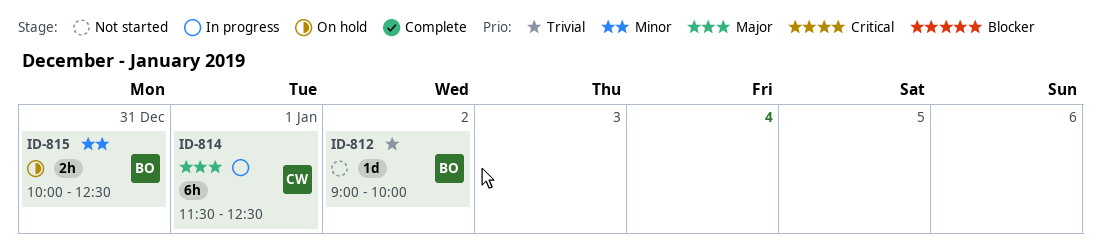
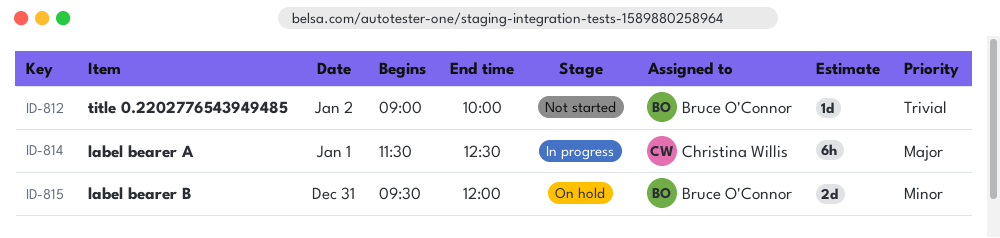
ID-815, estimate: 2h -> 2d
ID-815, begins: 10:00 -> 09:30
ID-815, ends: 12:30 -> 12:00

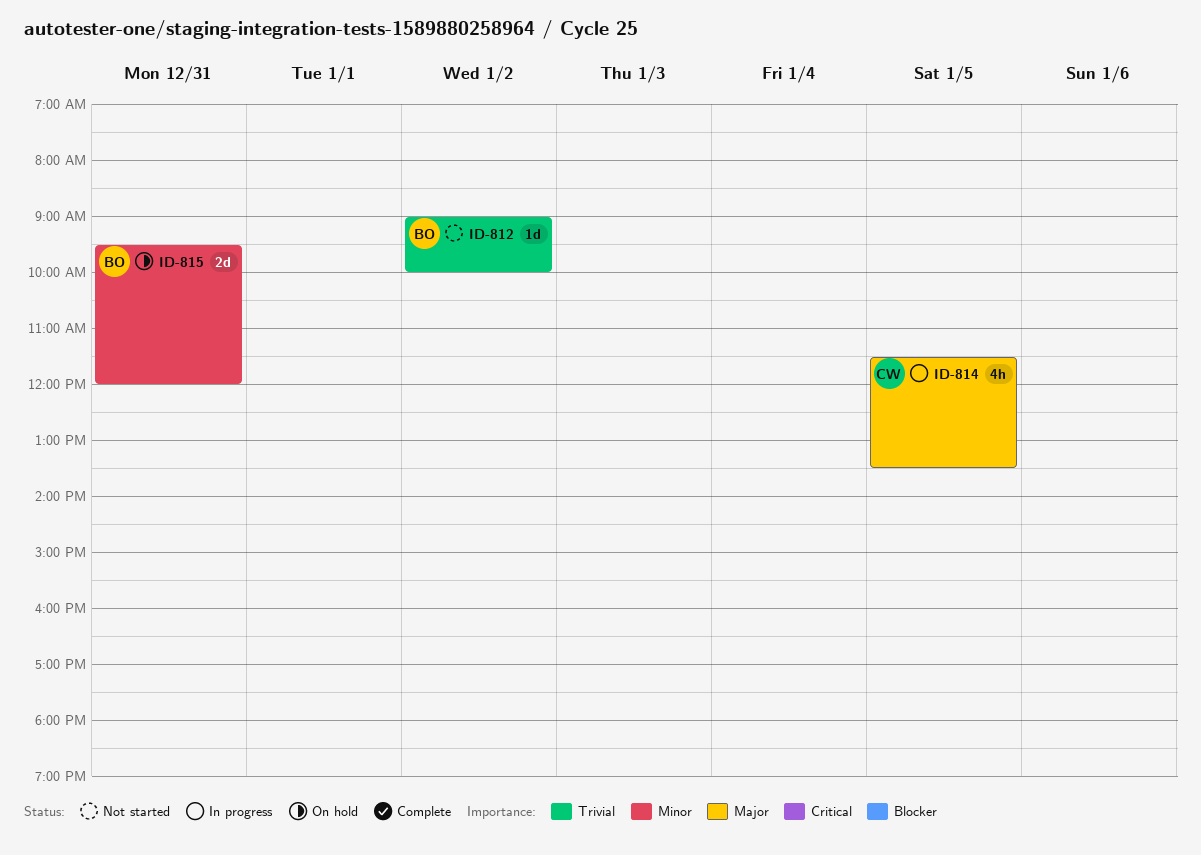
ID-814, estimate: 6h -> 4h
ID-814, day: Jan 1 -> Jan 5
ID-814, ends: 12:30 -> 13:30

